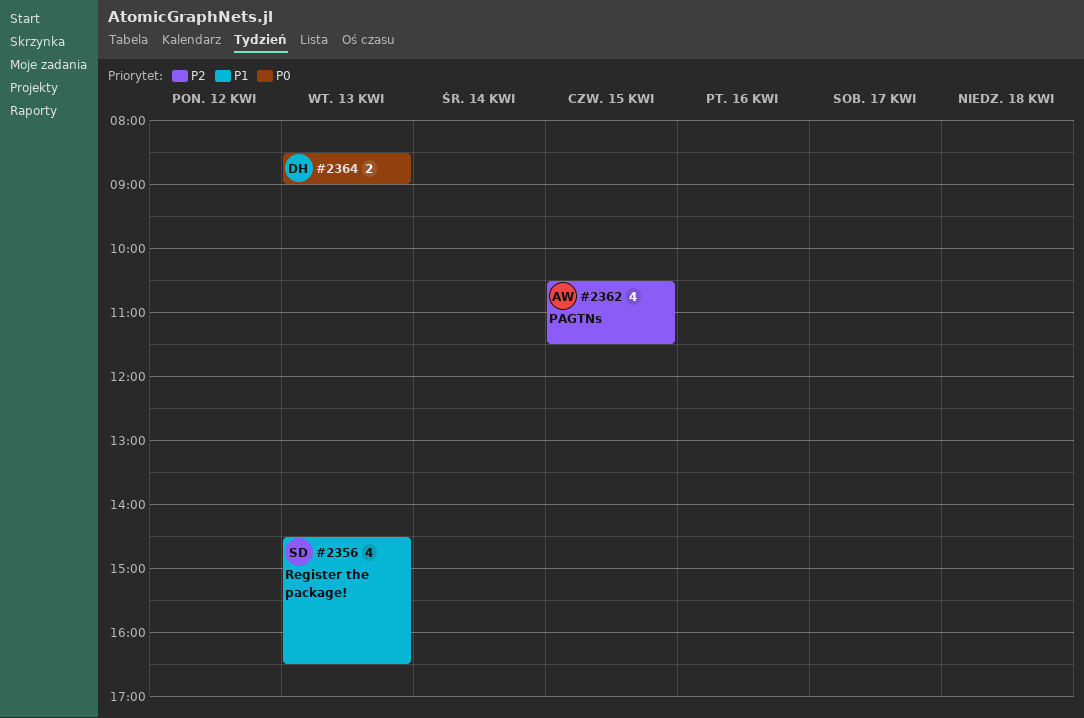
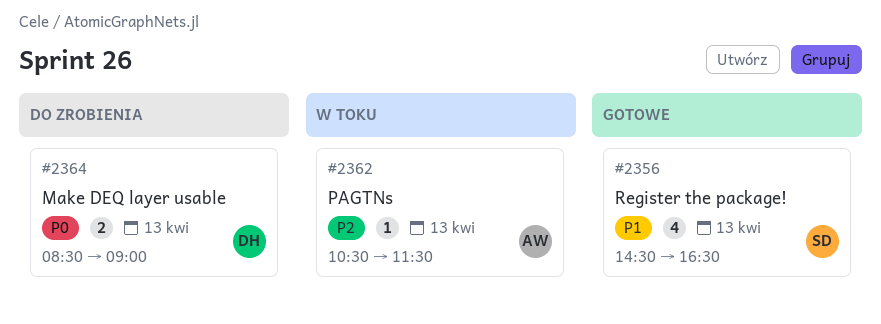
#2362, estimate: 4 -> 1
#2362, day: Apr 15 -> Apr 13

